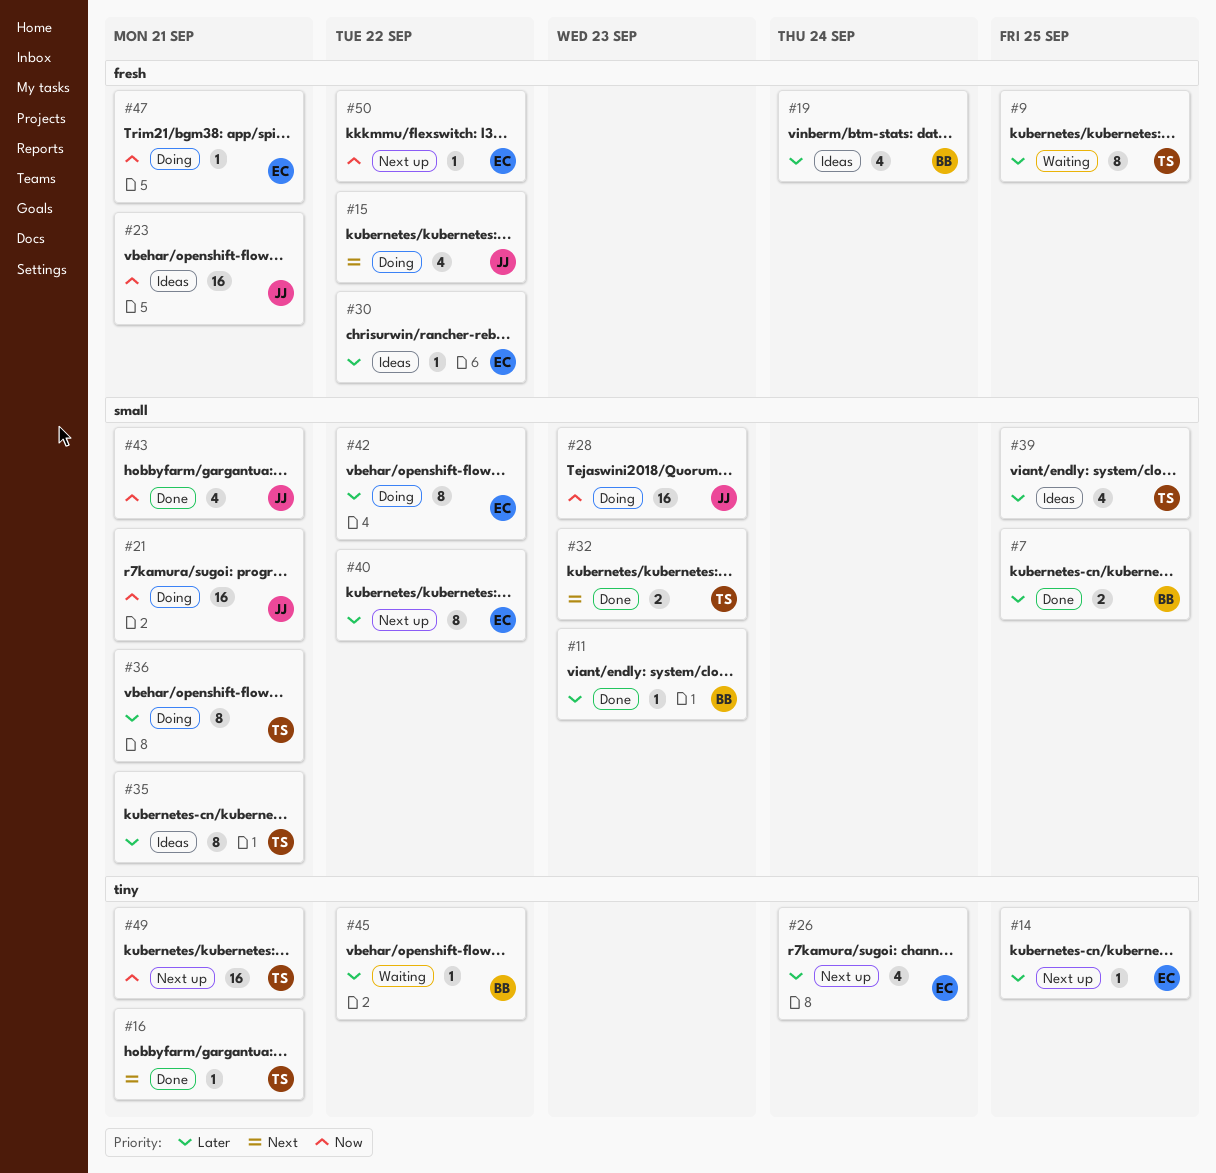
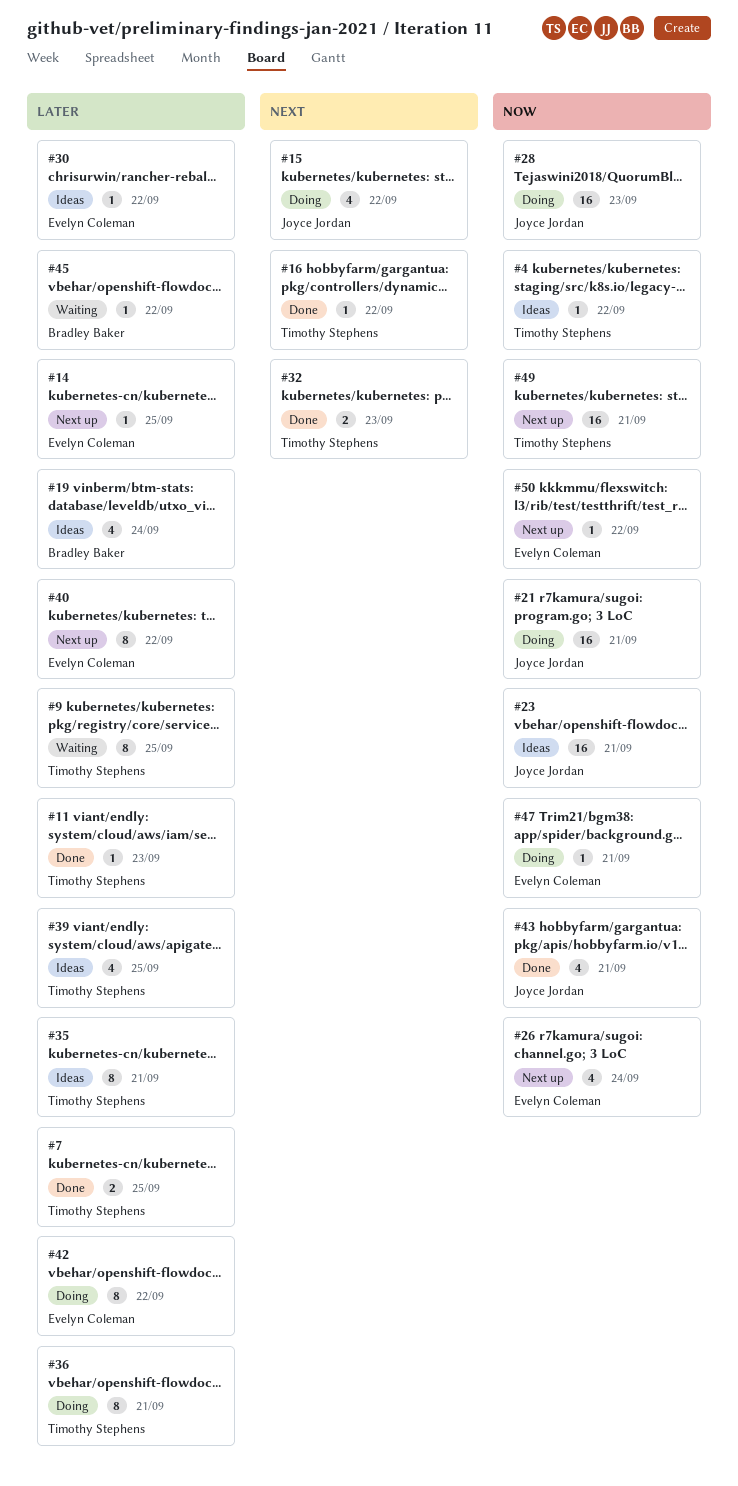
#4: none -> present
#7, owner: Bradley Baker -> Timothy Stephens
#11, owner: Bradley Baker -> Timothy Stephens
#16, due: Sep 21 -> Sep 22
#26, priority: Later -> Now

